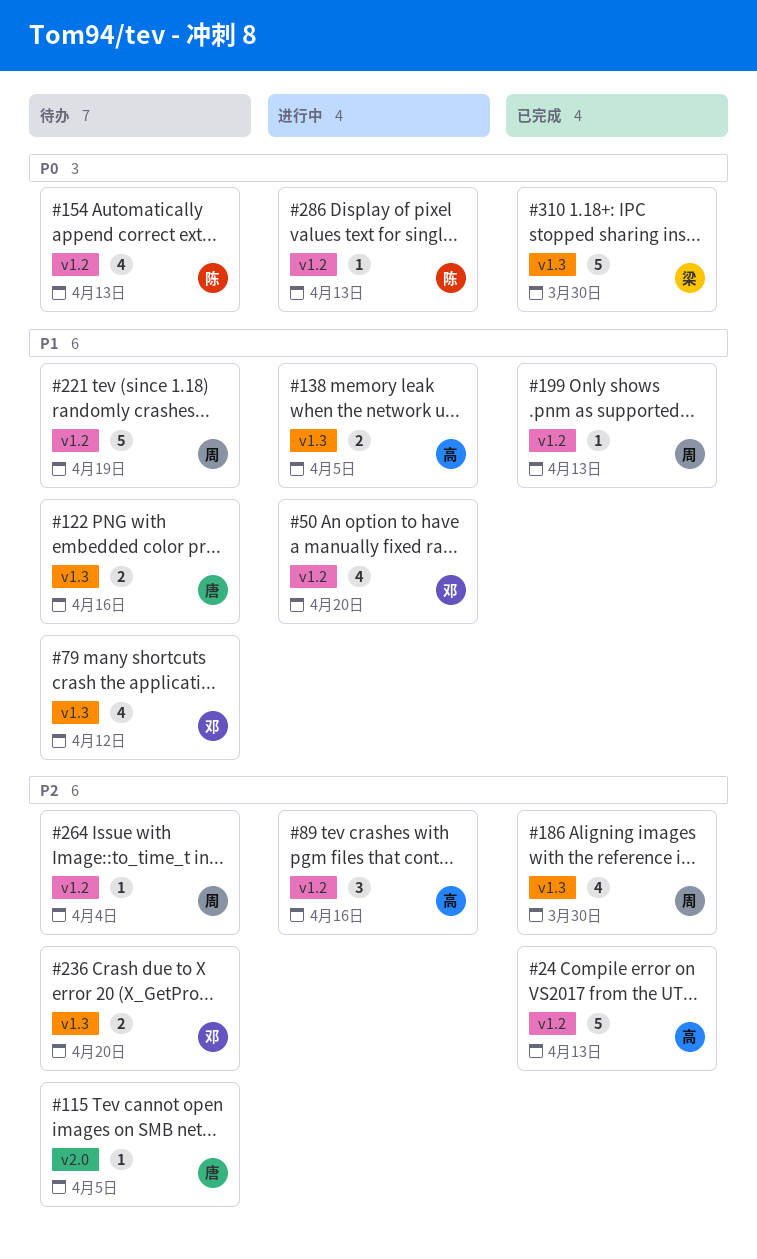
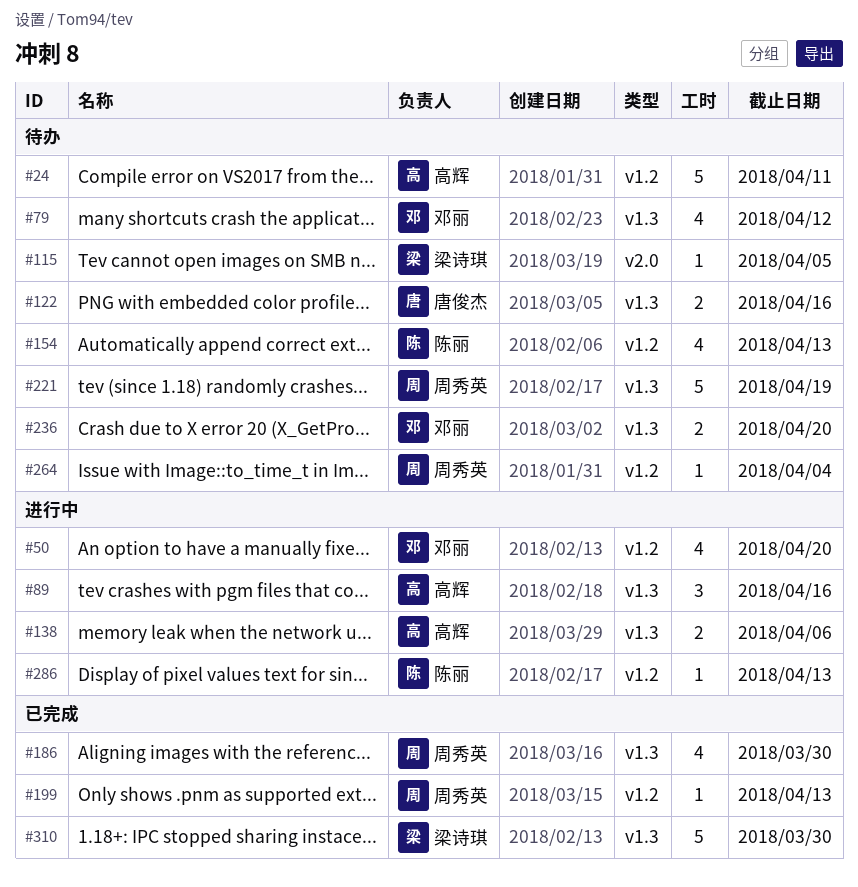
#24, status: 已完成 -> 待办
#24, due: Apr 13 -> Apr 11
#89, label: v1.2 -> v1.3
#115, owner: 唐俊杰 -> 梁诗琪
#138, due: Apr 5 -> Apr 6
#221, label: v1.2 -> v1.3

